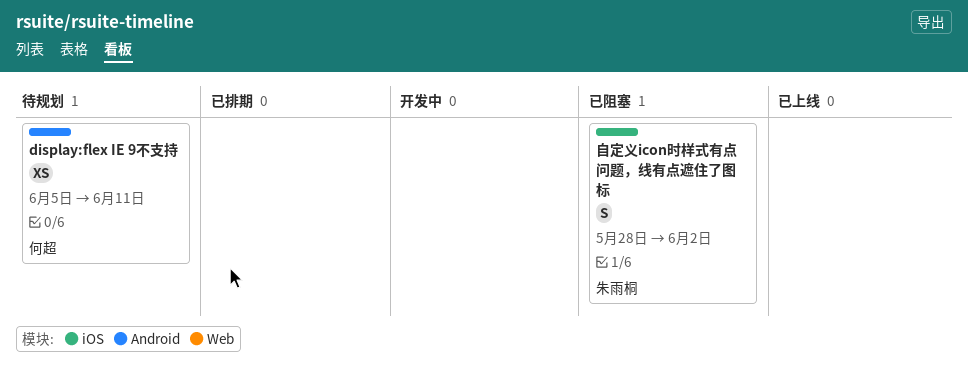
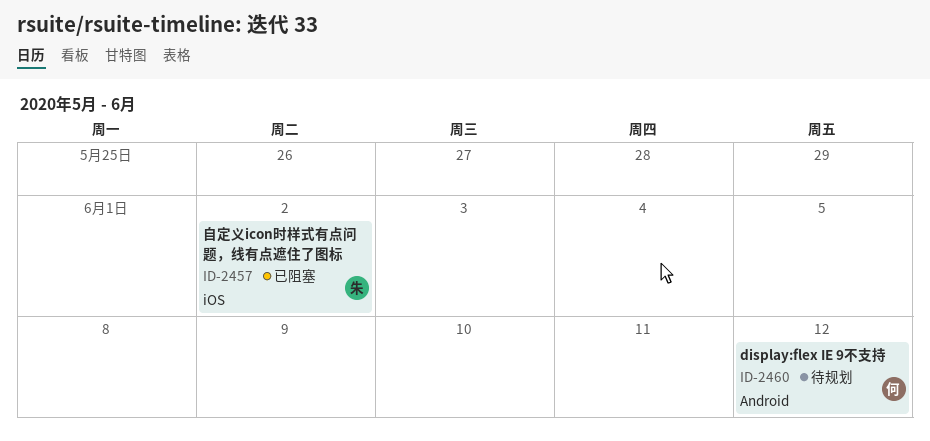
display:flex IE 9不支持, due: Jun 11 -> Jun 12

